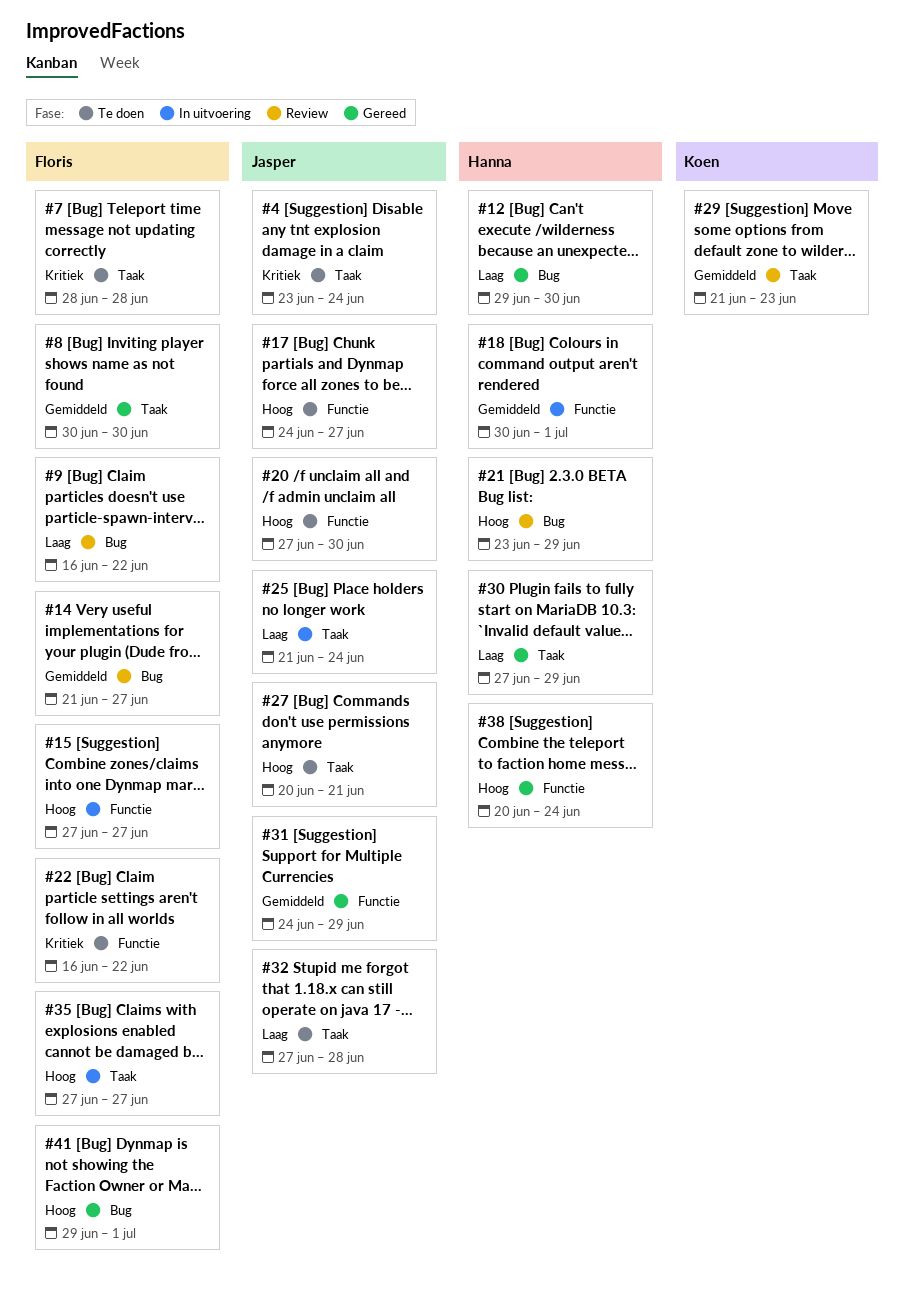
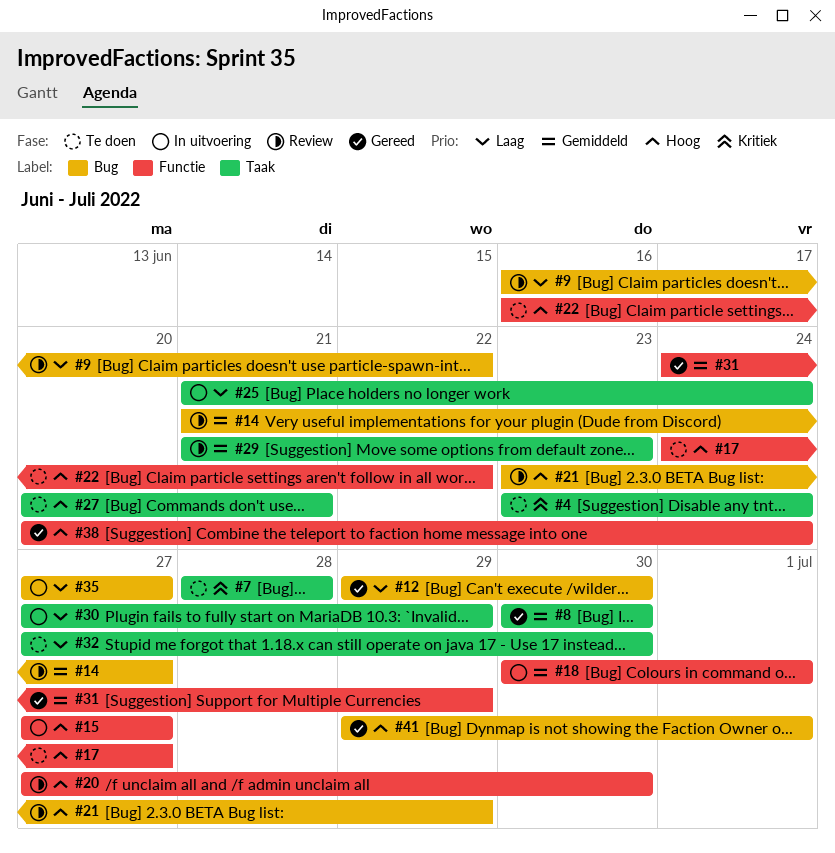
#20, status: Te doen -> Review
#22, priority: Kritiek -> Hoog
#30, status: Gereed -> In uitvoering
#32, due: Jun 28 -> Jun 30
#35, priority: Hoog -> Laag
#35, label: Taak -> Bug

